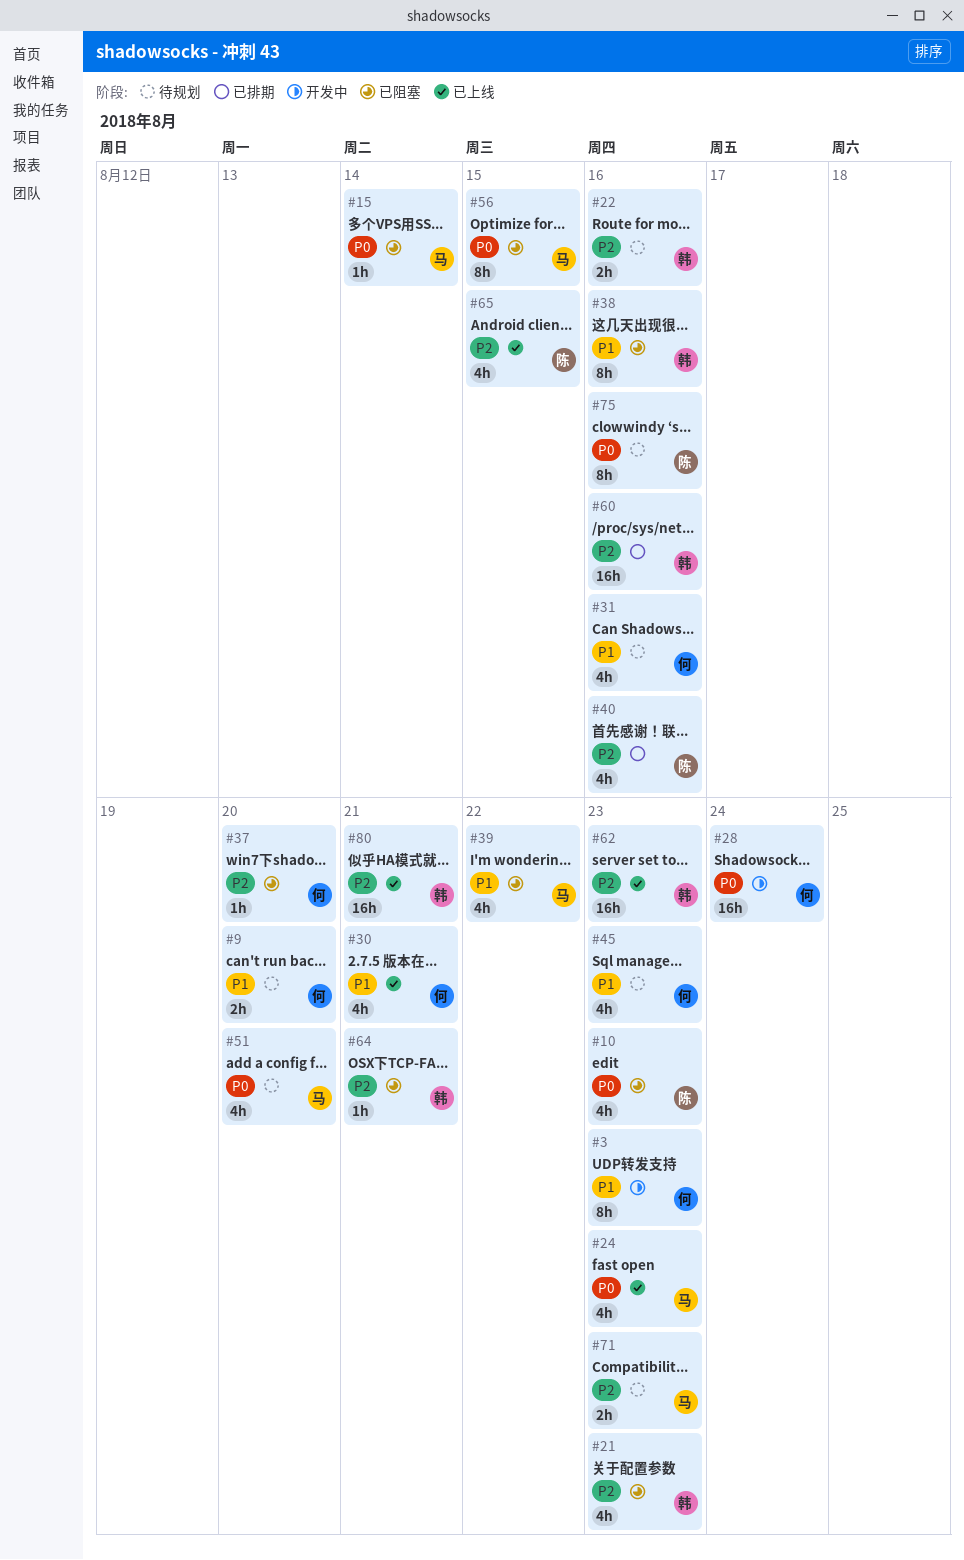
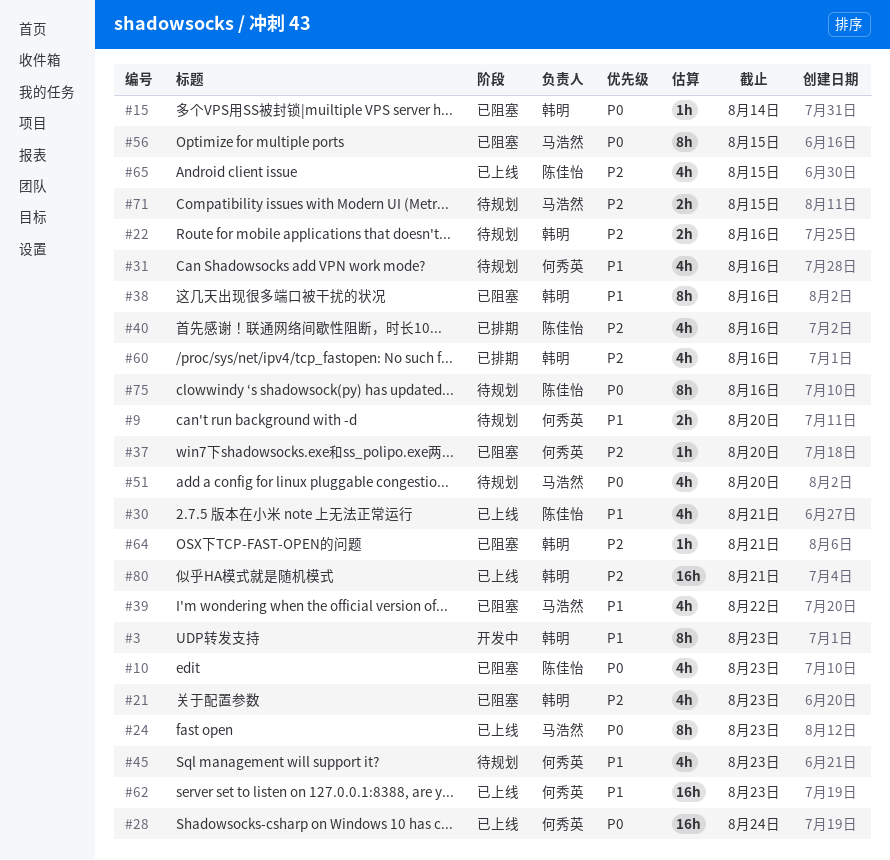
#3, owner: 何秀英 -> 韩明
#15, owner: 马浩然 -> 韩明
#24, estimate: 4h -> 8h
#28, status: 开发中 -> 已上线
#30, owner: 何秀英 -> 陈佳怡
#60, estimate: 16h -> 4h
#62, owner: 韩明 -> 何秀英
#62, priority: P2 -> P1
#71, due: Aug 23 -> Aug 15

